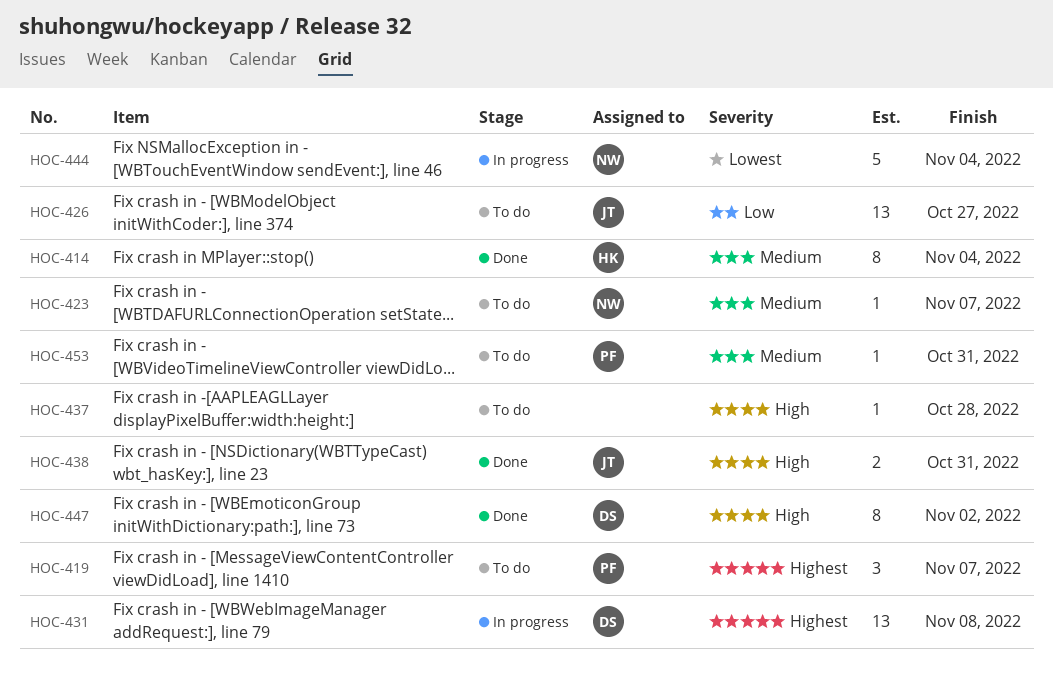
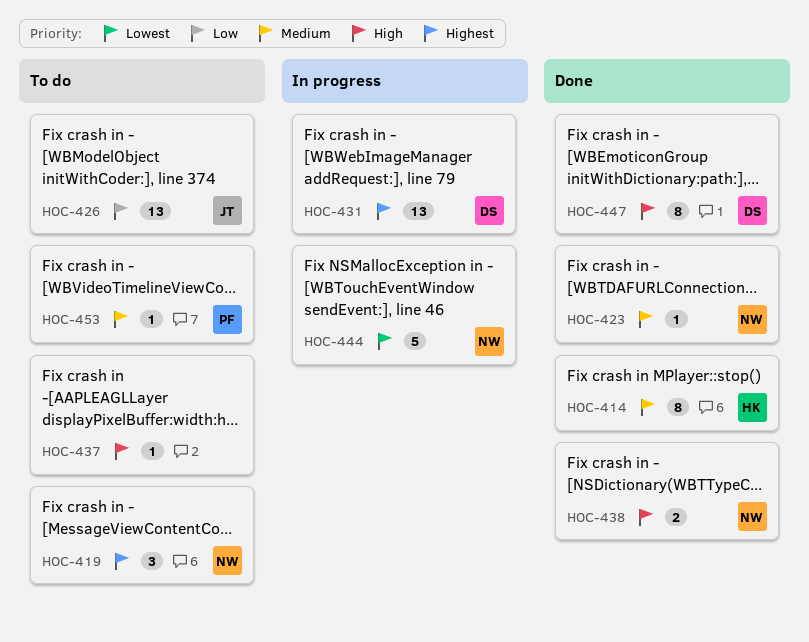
HOC-419, owner: PF -> NW
HOC-423, status: To do -> Done
HOC-438, owner: JT -> NW

